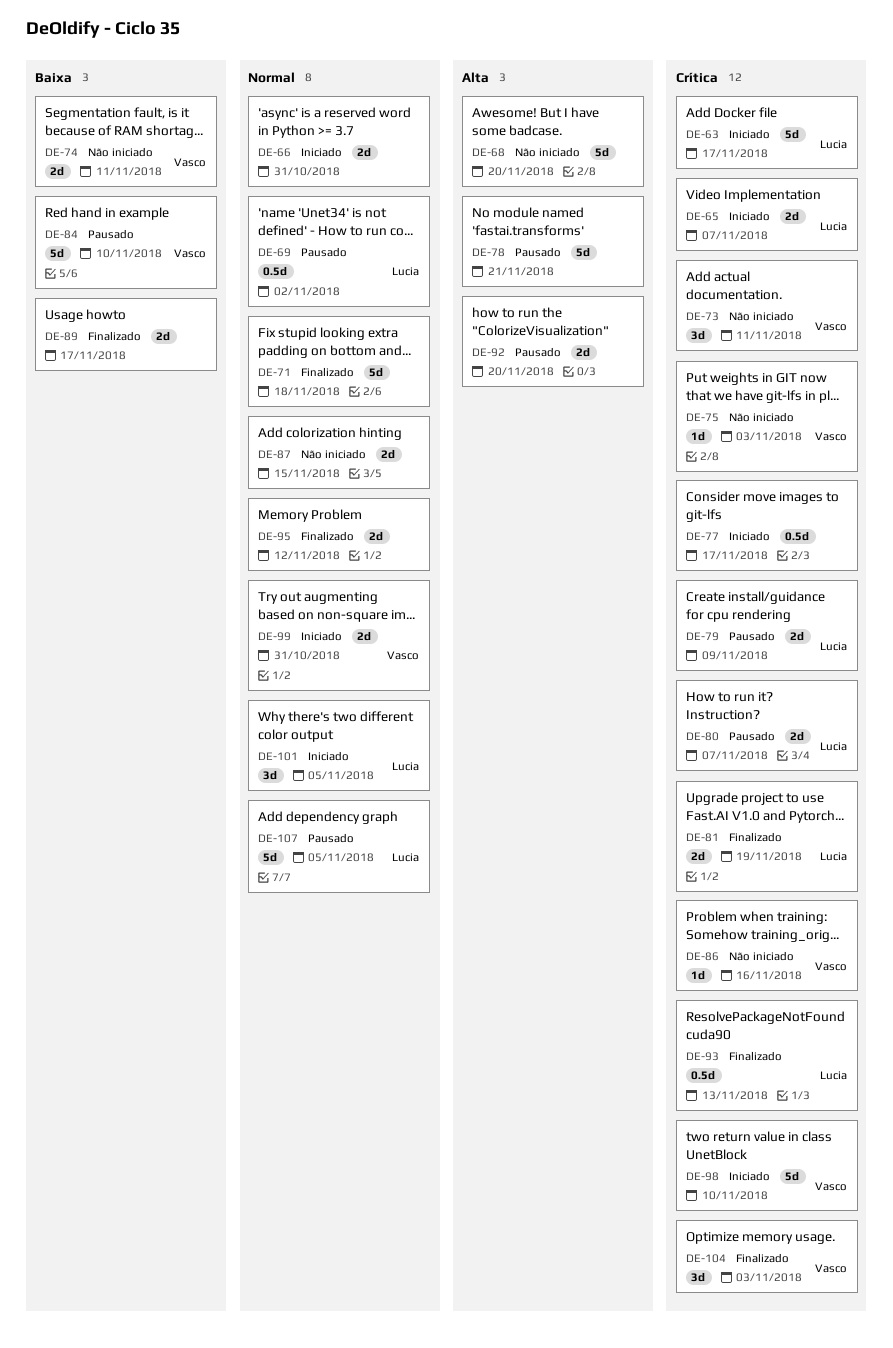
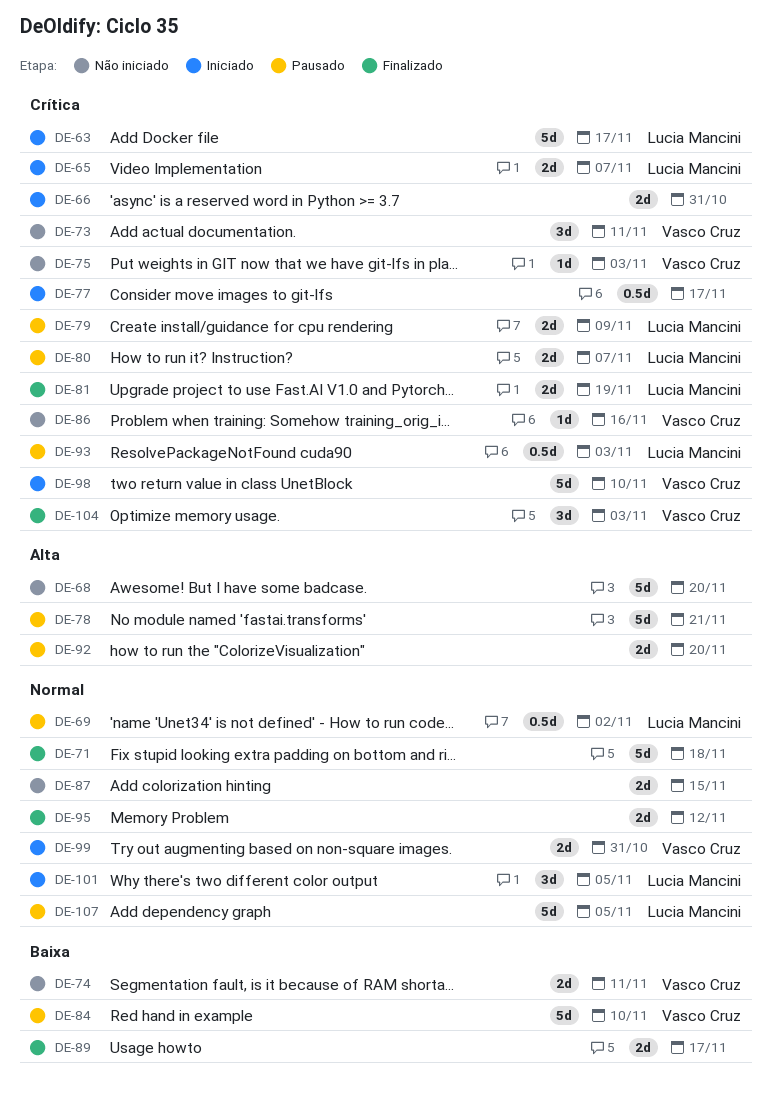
DE-66, priority: Normal -> Crítica
DE-93, status: Finalizado -> Pausado
DE-93, due: Nov 13 -> Nov 3

